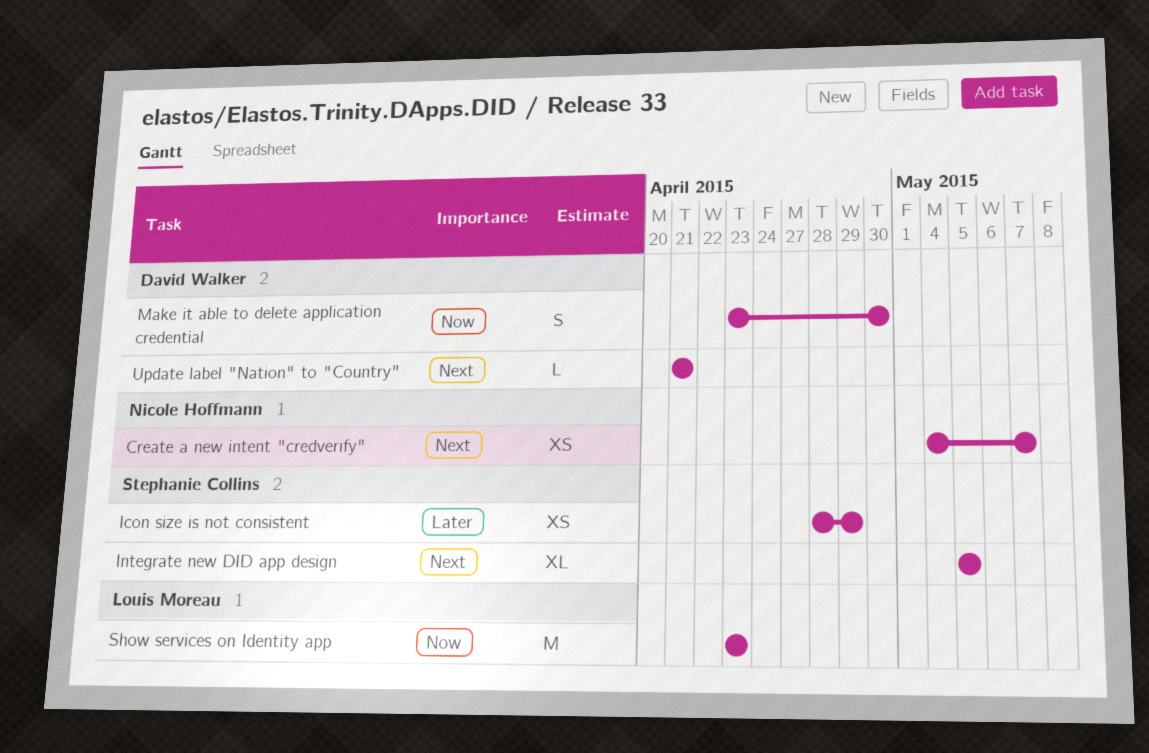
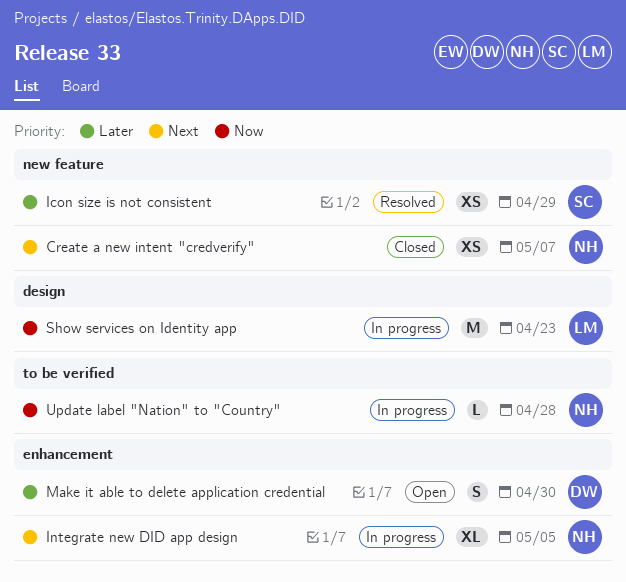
Integrate new DID app design, owner: Stephanie Collins -> Nicole Hoffmann
Make it able to delete application credential, priority: Now -> Later
Update label "Nation" to "Country", owner: David Walker -> Nicole Hoffmann
Update label "Nation" to "Country", priority: Next -> Now
Update label "Nation" to "Country", due: Apr 21 -> Apr 28

